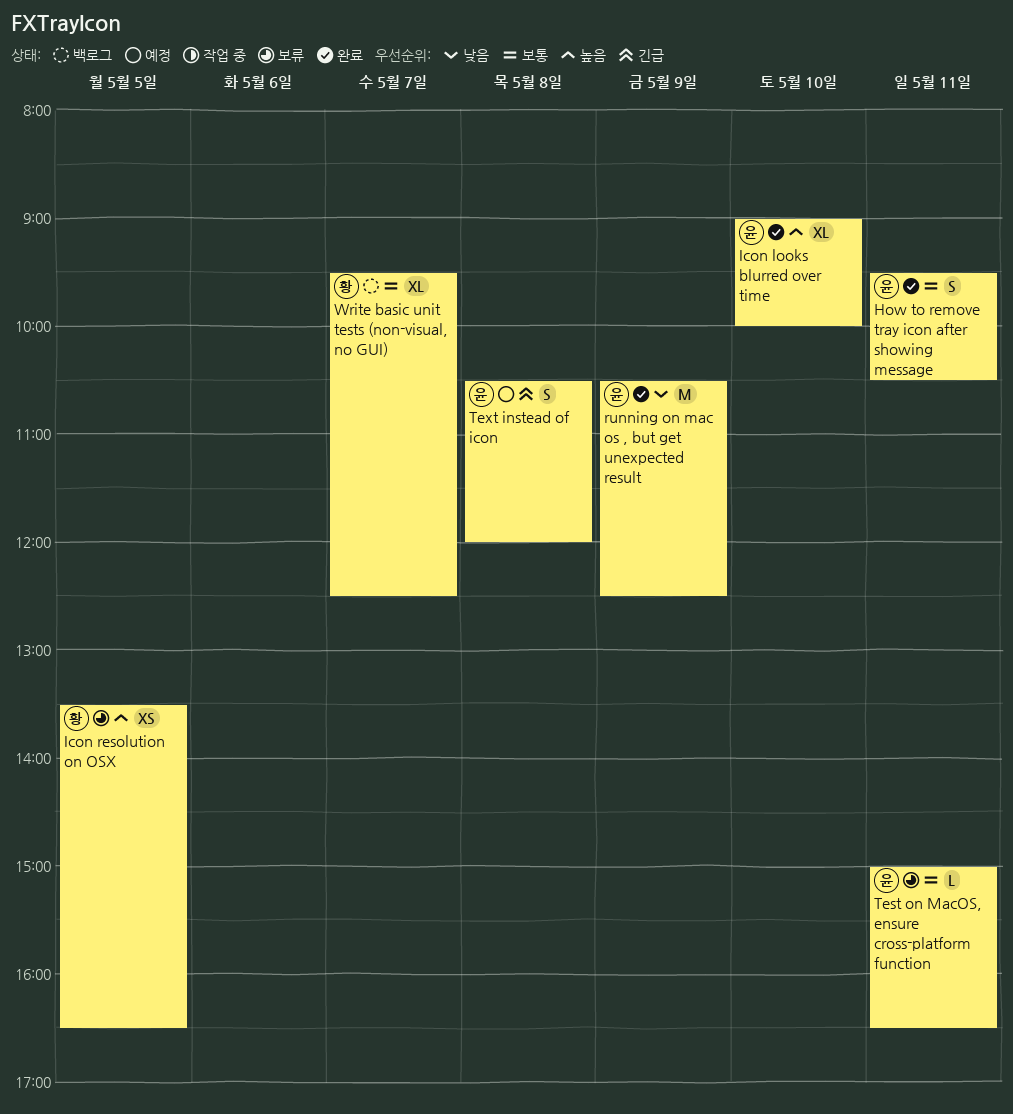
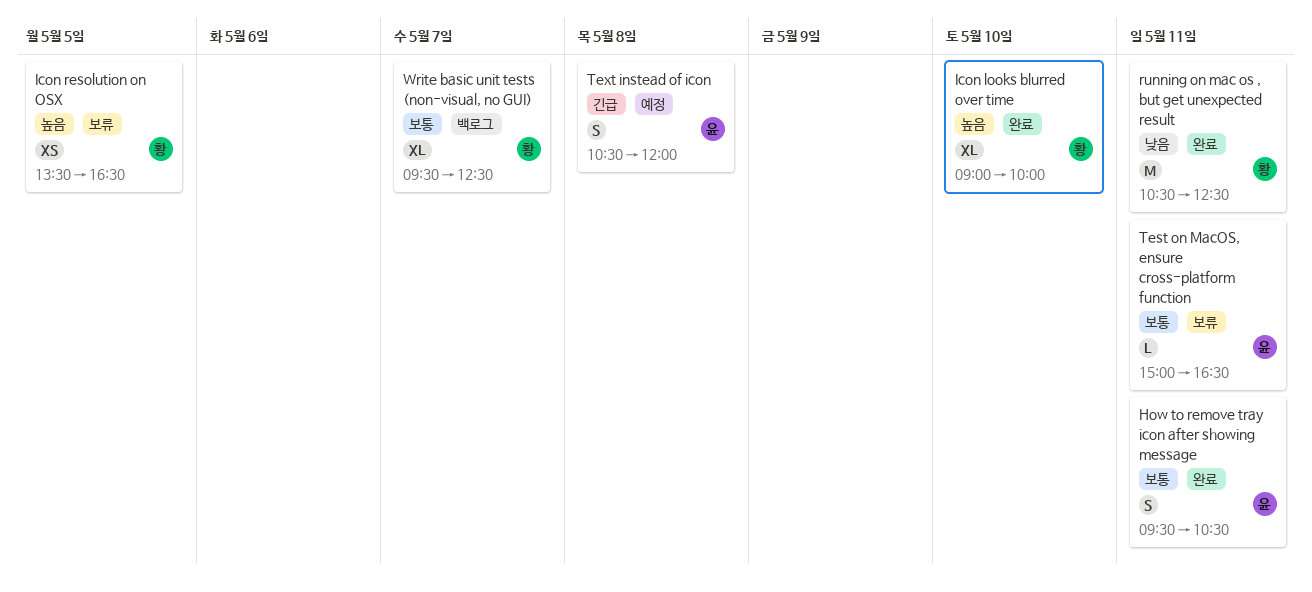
Icon looks blurred over time, owner: 윤 -> 황
running on mac os , but get unexpected result, owner: 윤 -> 황
running on mac os , but get unexpected result, day: May 9 -> May 11

